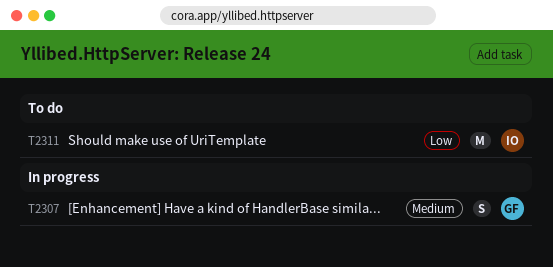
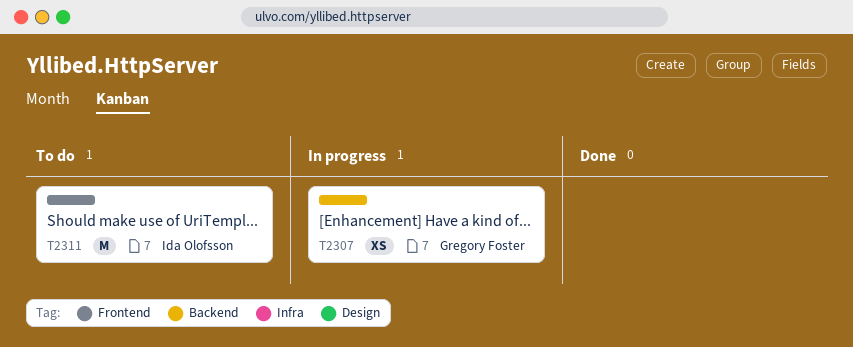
T2307, estimate: S -> XS

